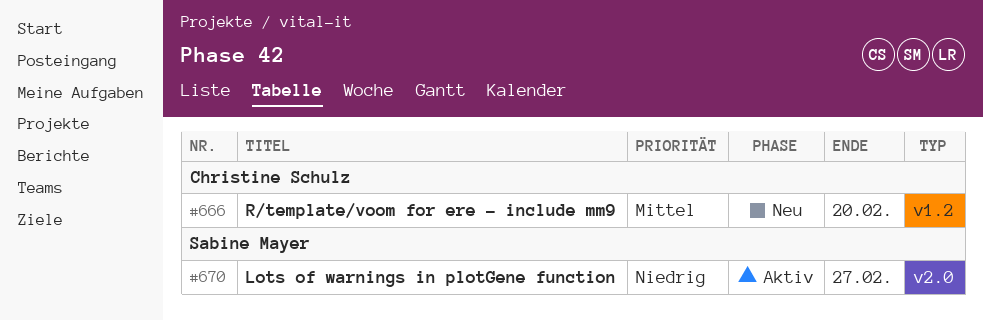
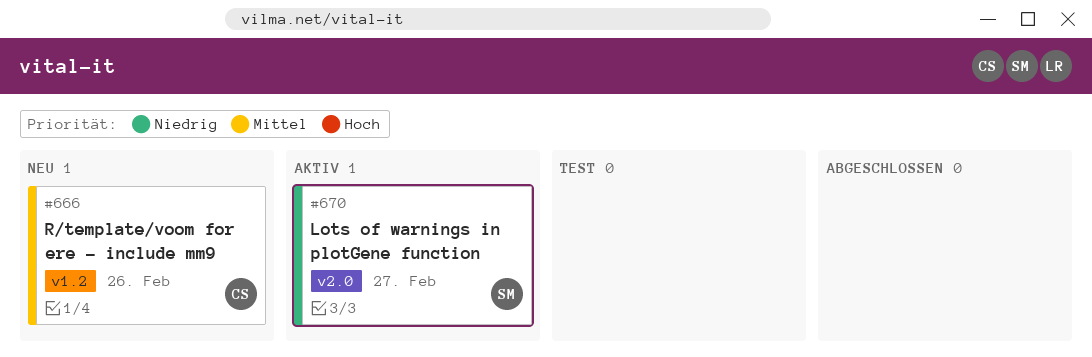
#666, due: Feb 20 -> Feb 26

